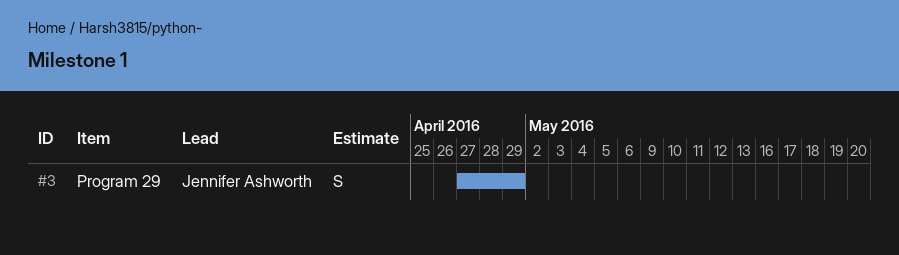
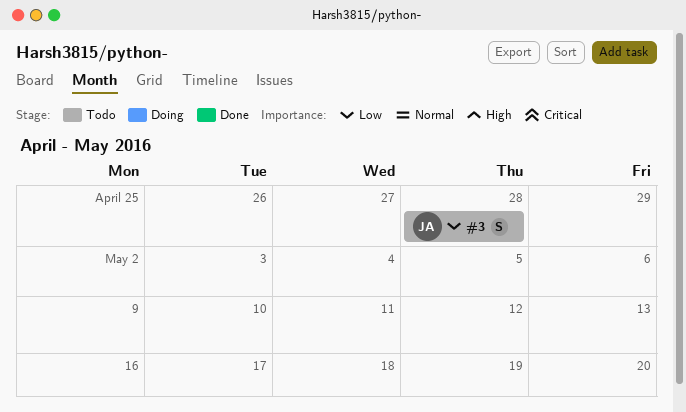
#3, start: Apr 27 -> Apr 28
#3, due: Apr 29 -> Apr 28

